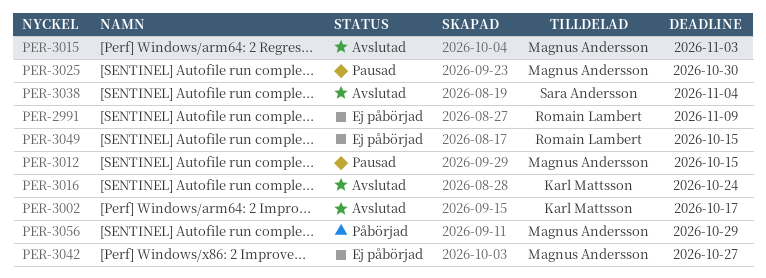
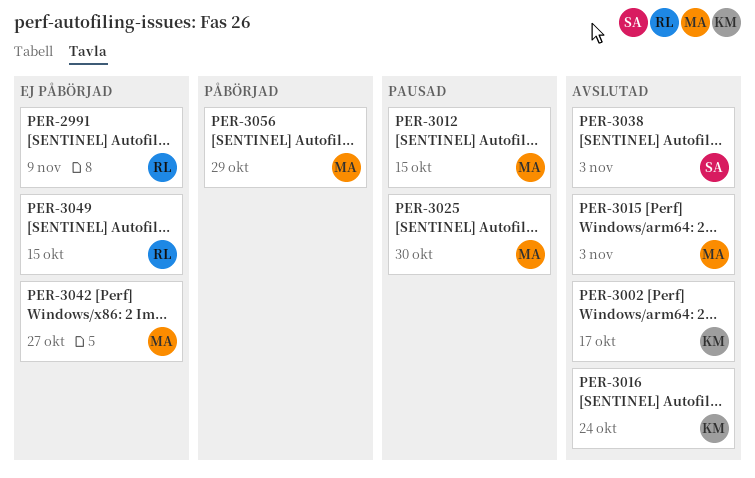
PER-3038, due: Nov 4 -> Nov 3

